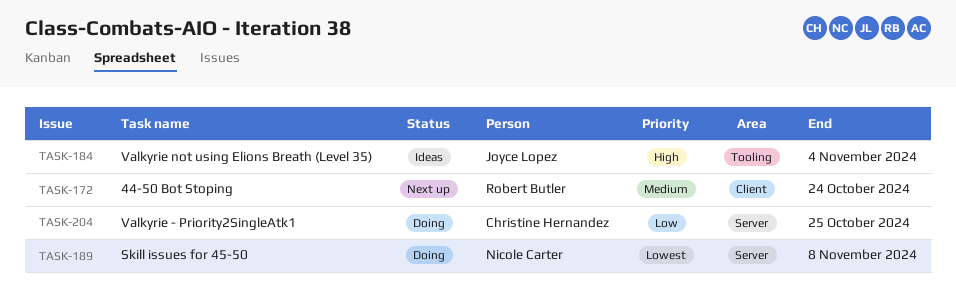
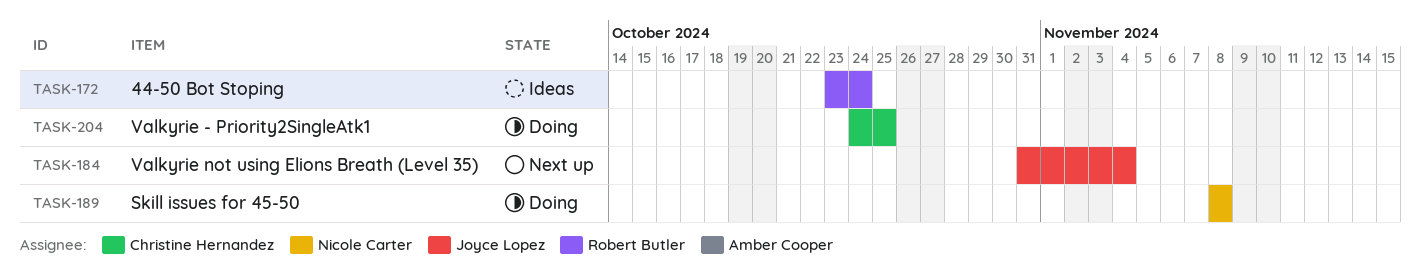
TASK-172, status: Next up -> Ideas
TASK-184, status: Ideas -> Next up

